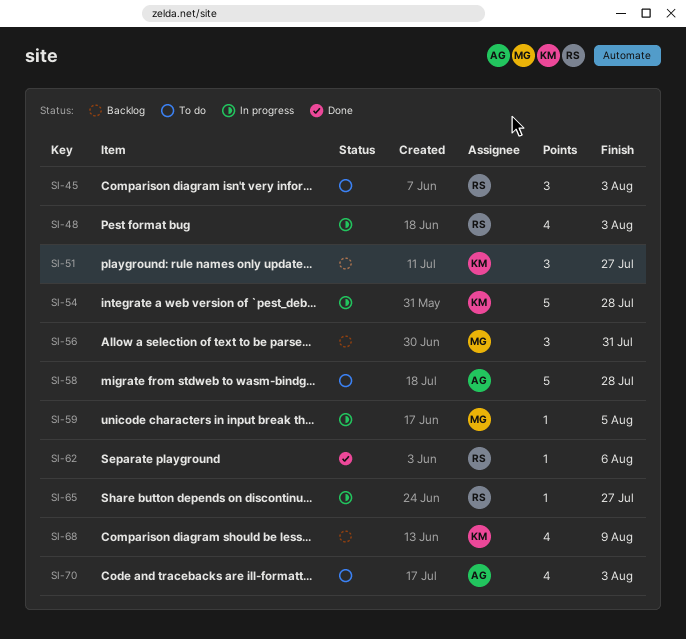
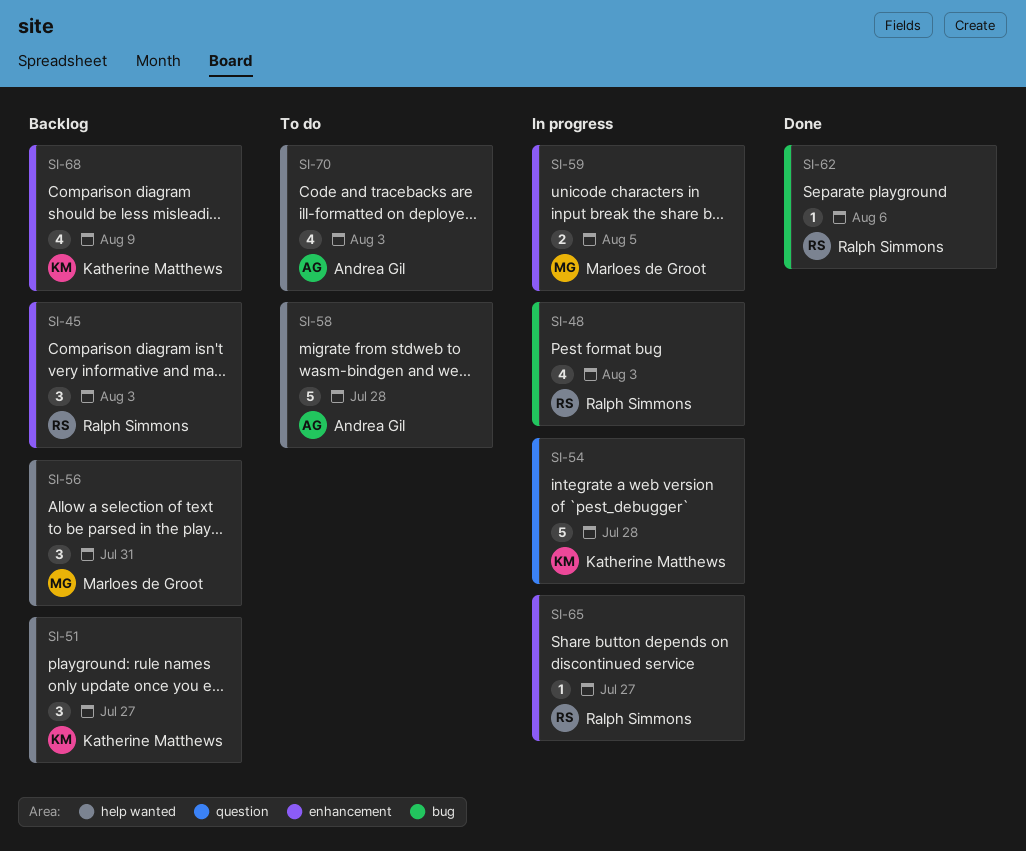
SI-45, status: To do -> Backlog
SI-59, estimate: 1 -> 2

